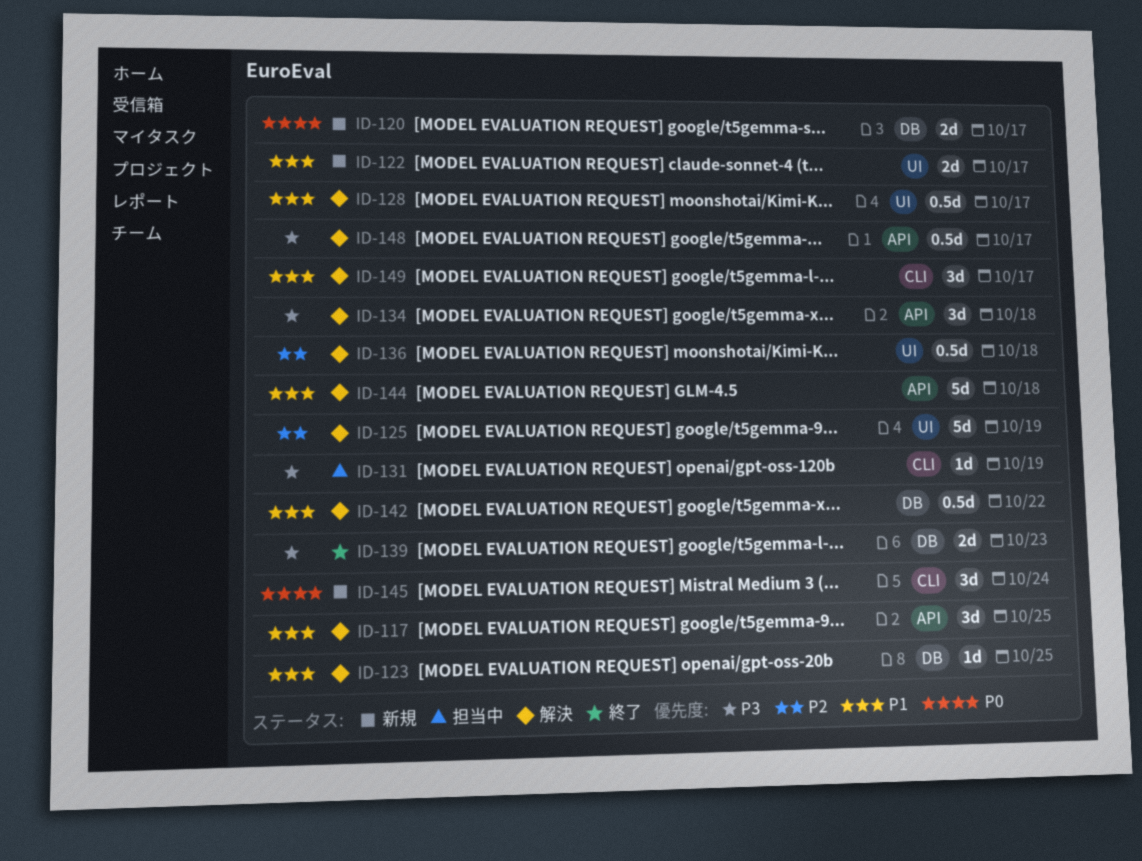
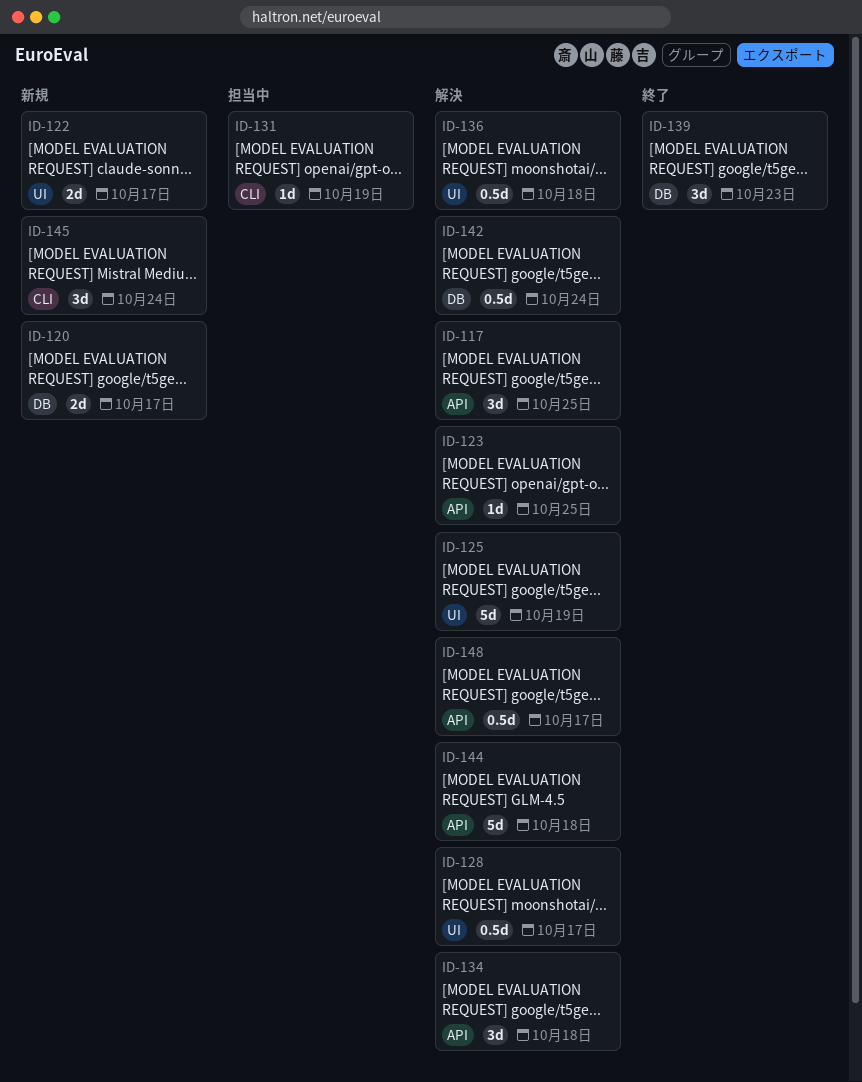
ID-123, label: DB -> API
ID-139, estimate: 2d -> 3d
ID-142, due: Oct 22 -> Oct 24
ID-149: present -> none

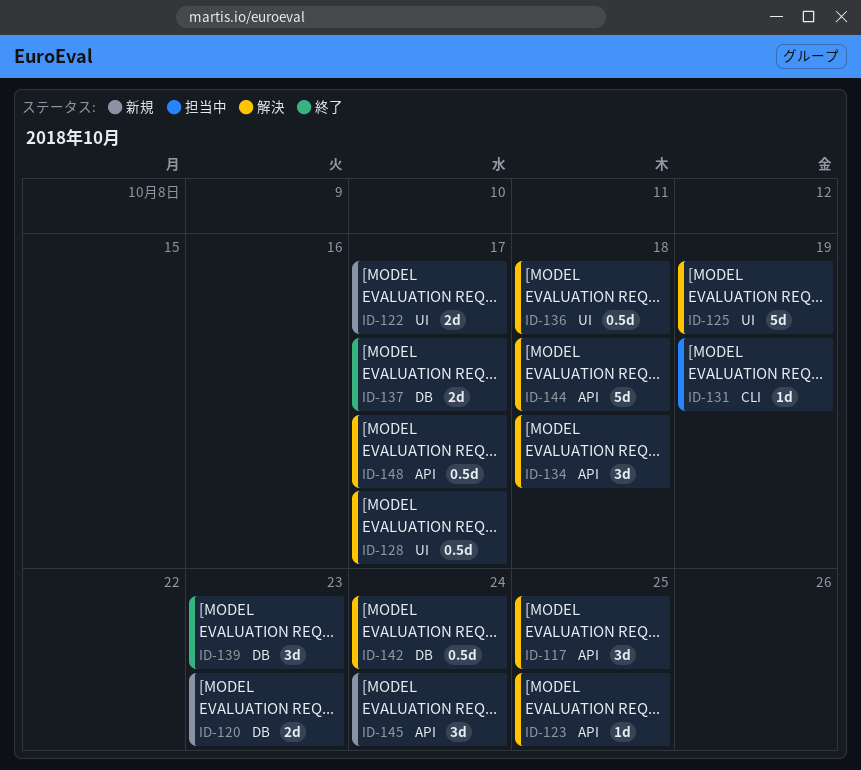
ID-120, due: Oct 17 -> Oct 23
ID-137: none -> present
ID-145, label: CLI -> API

